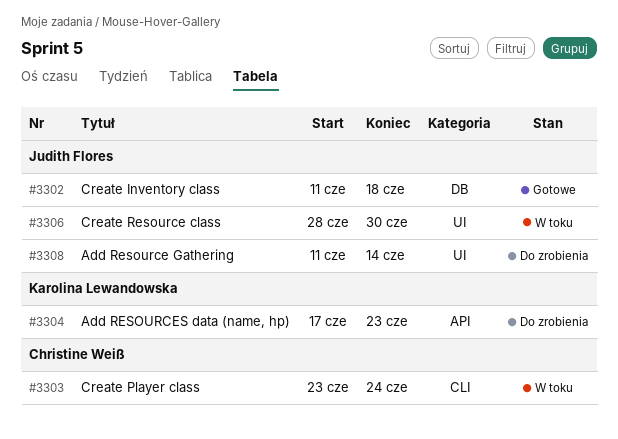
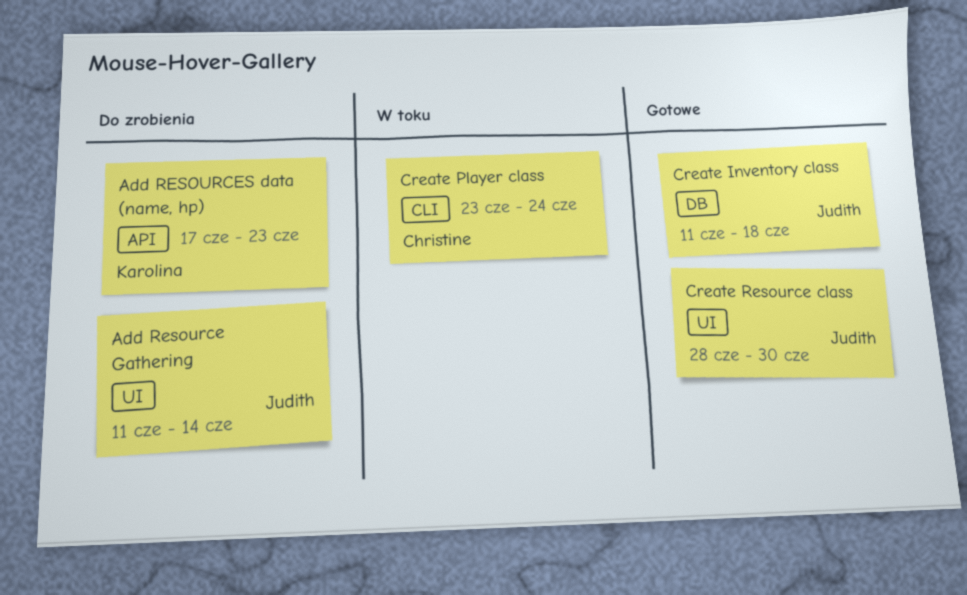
Create Resource class, status: W toku -> Gotowe

